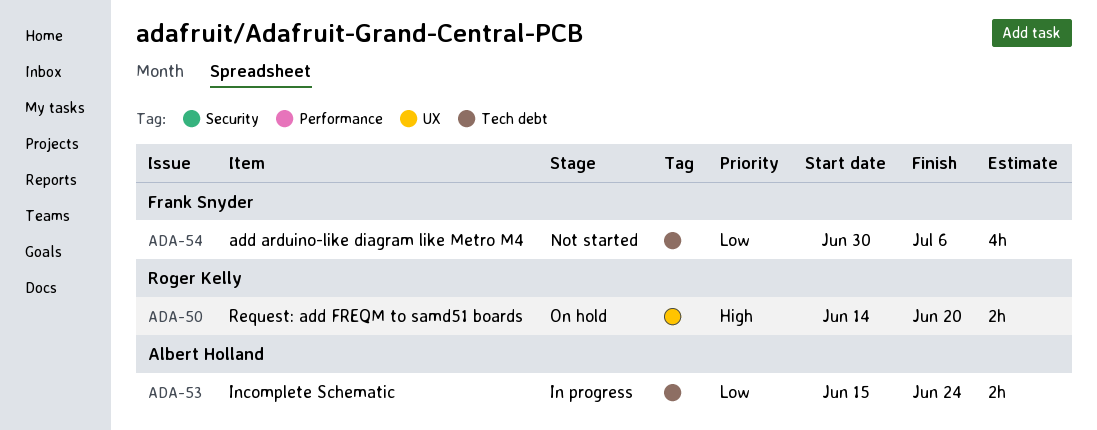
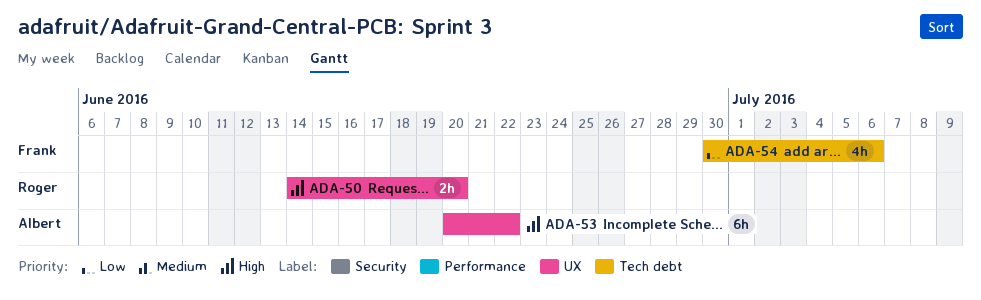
ADA-53, priority: Low -> High
ADA-53, label: Tech debt -> UX
ADA-53, estimate: 2h -> 6h
ADA-53, start: Jun 15 -> Jun 20
ADA-53, due: Jun 24 -> Jun 22

